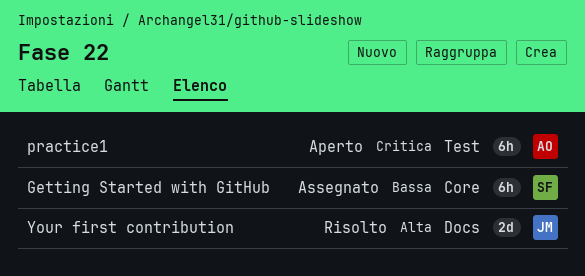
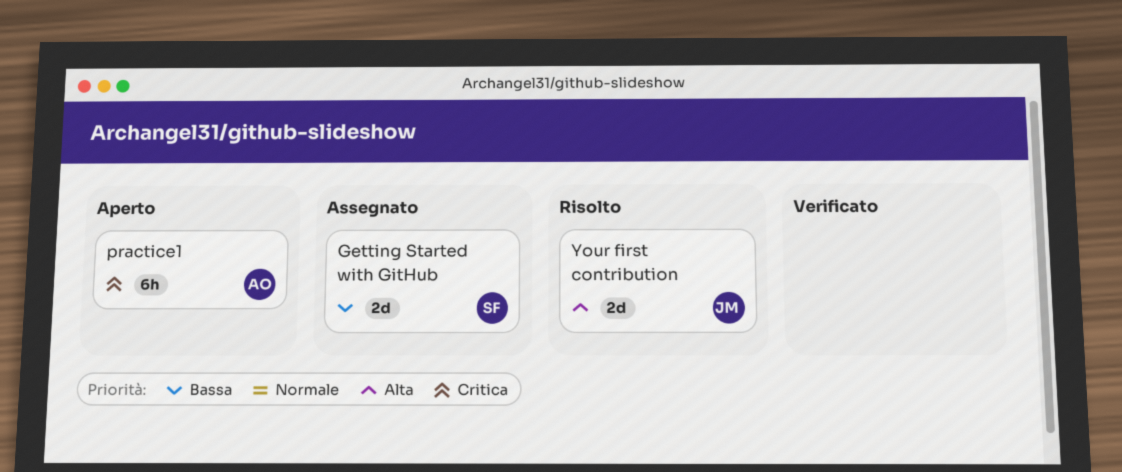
Getting Started with GitHub, estimate: 6h -> 2d

